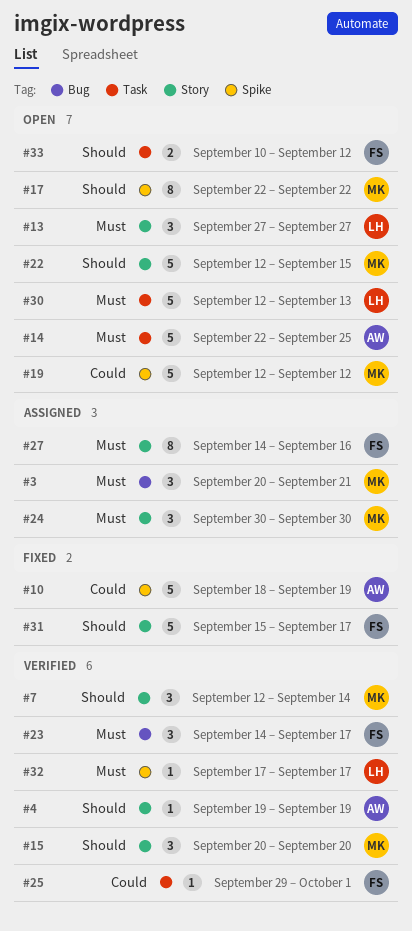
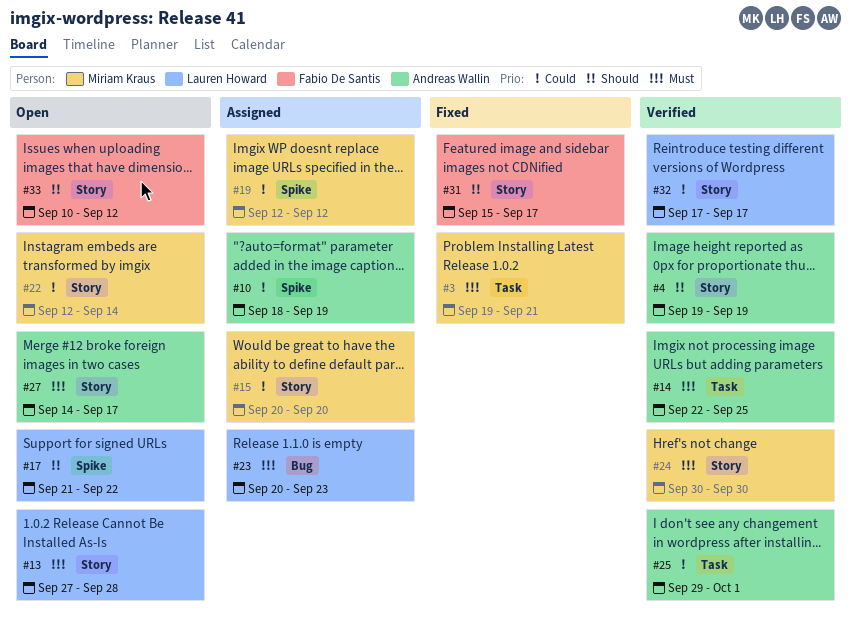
#3, status: Assigned -> Fixed
#3, label: Bug -> Task
#3, start: Sep 20 -> Sep 19
#7: present -> none
#10, status: Fixed -> Assigned
#13, due: Sep 27 -> Sep 28
#14, status: Open -> Verified
#15, status: Verified -> Assigned
#15, priority: Should -> Could
#17, owner: Miriam Kraus -> Lauren Howard
#17, start: Sep 22 -> Sep 21
#19, status: Open -> Assigned
#22, priority: Should -> Could
#22, due: Sep 15 -> Sep 14
#23, status: Verified -> Assigned
#23, owner: Fabio De Santis -> Lauren Howard
#23, start: Sep 14 -> Sep 20
#23, due: Sep 17 -> Sep 23
#24, status: Assigned -> Verified
#25, owner: Fabio De Santis -> Andreas Wallin
#27, status: Assigned -> Open
#27, owner: Fabio De Santis -> Andreas Wallin
#27, due: Sep 16 -> Sep 17
#30: present -> none
#32, priority: Must -> Could
#32, label: Spike -> Story
#33, label: Task -> Story

